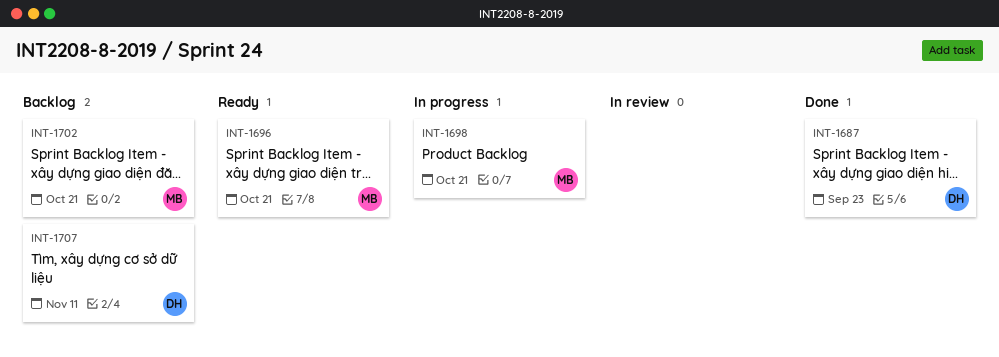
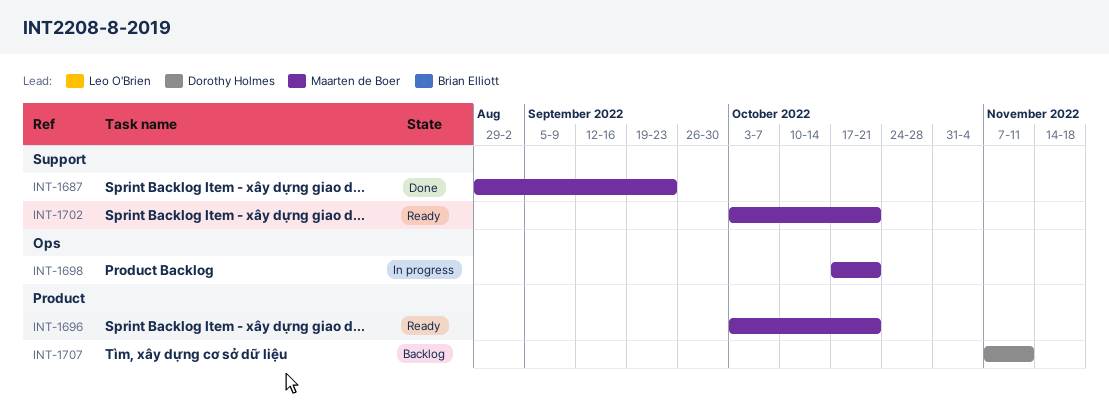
INT-1687, owner: Dorothy Holmes -> Maarten de Boer
INT-1702, status: Backlog -> Ready

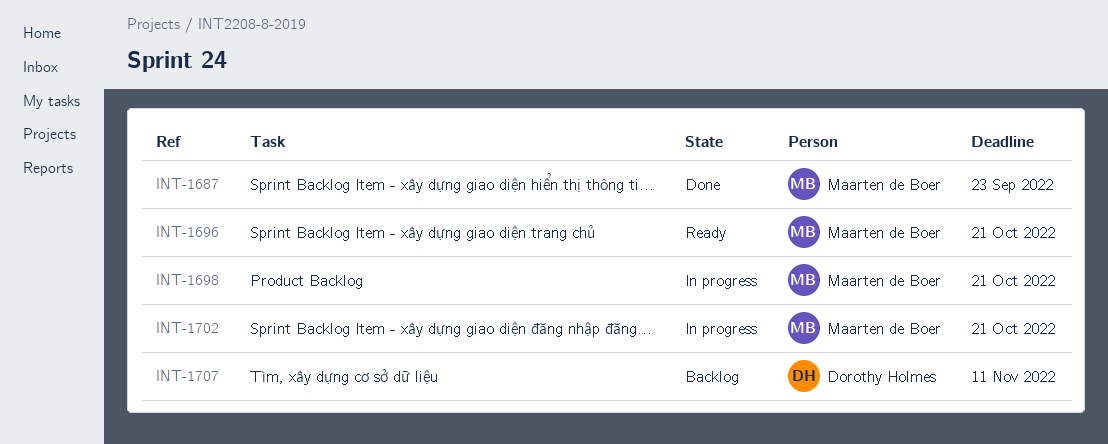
INT-1702, status: Ready -> In progress

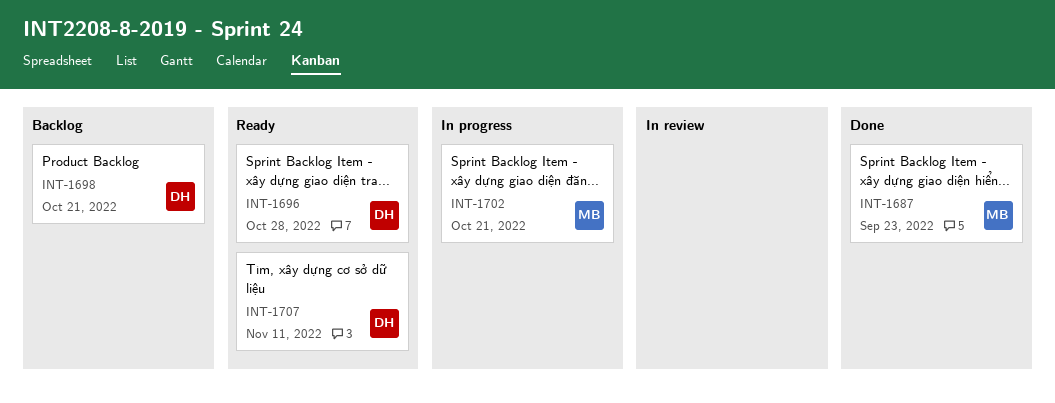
INT-1696, owner: Maarten de Boer -> Dorothy Holmes
INT-1696, due: Oct 21 -> Oct 28
INT-1698, status: In progress -> Backlog
INT-1698, owner: Maarten de Boer -> Dorothy Holmes
INT-1707, status: Backlog -> Ready

